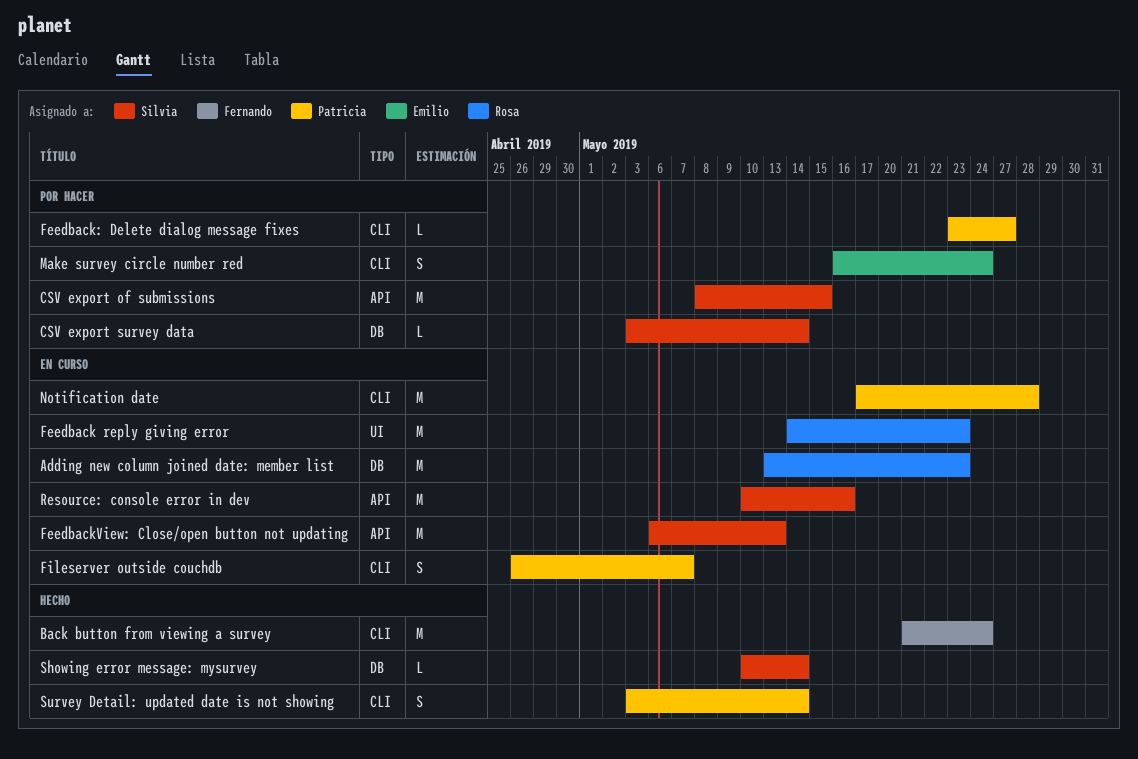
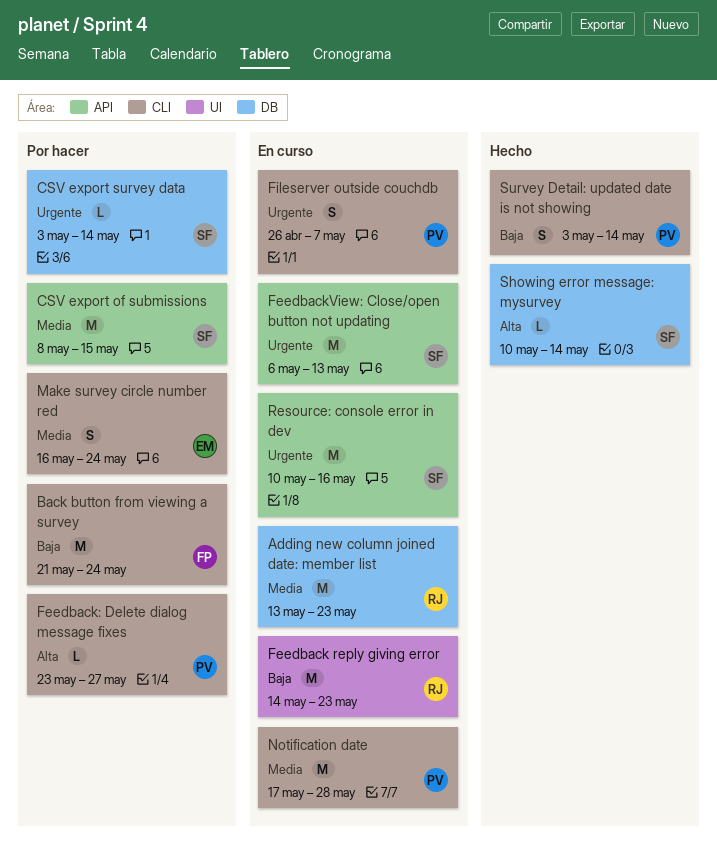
Back button from viewing a survey, status: Hecho -> Por hacer

